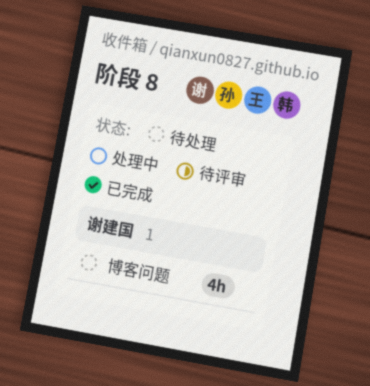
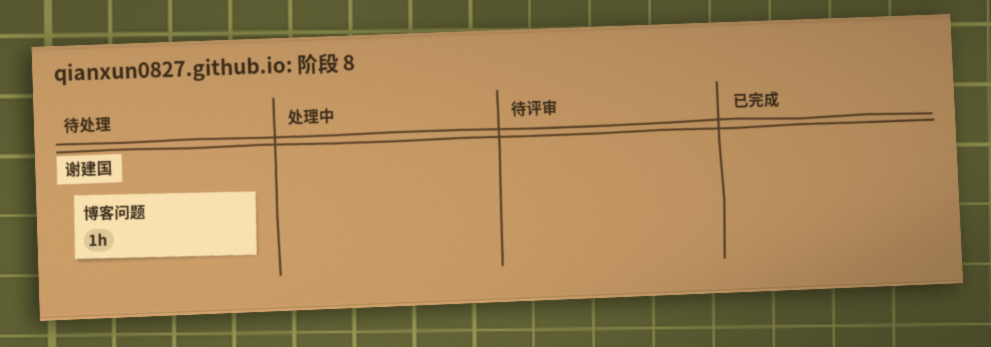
博客问题, estimate: 4h -> 1h

